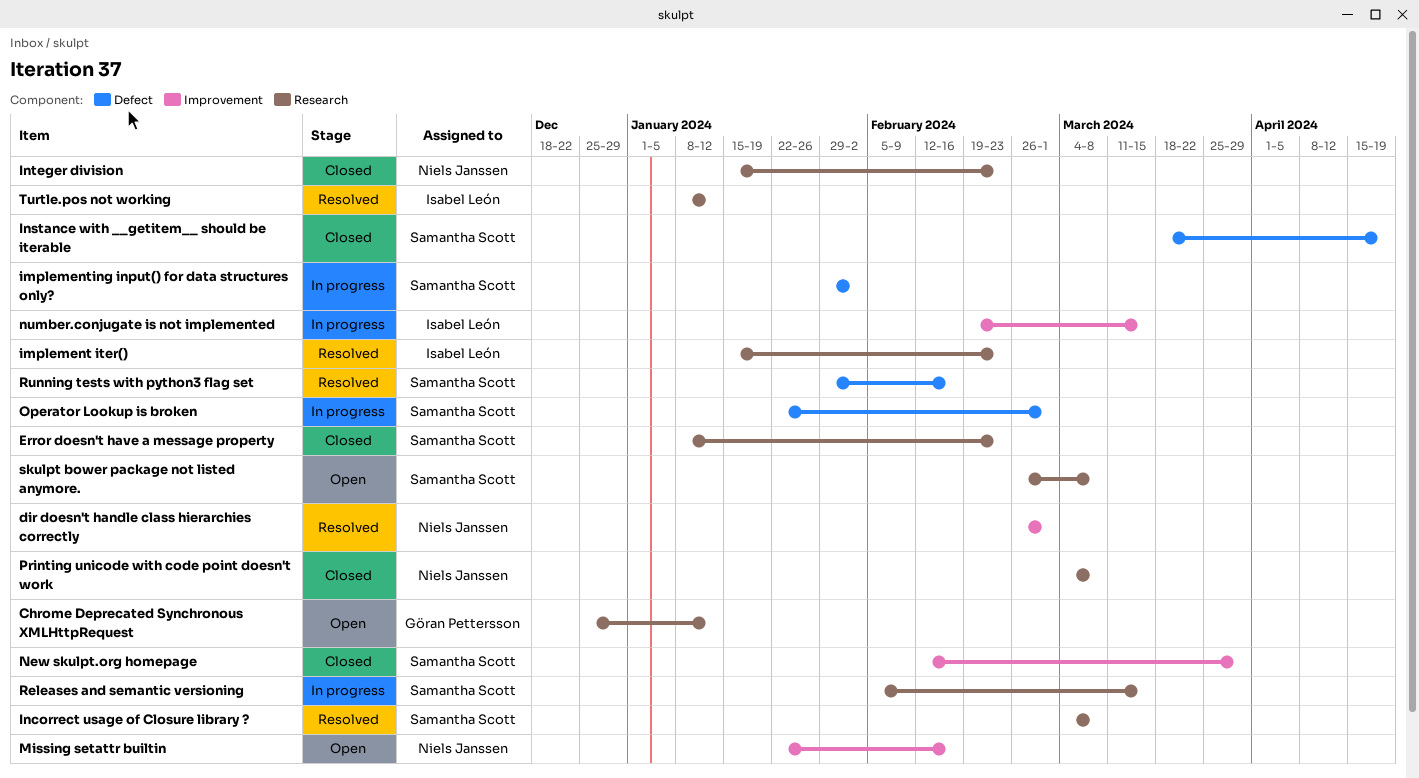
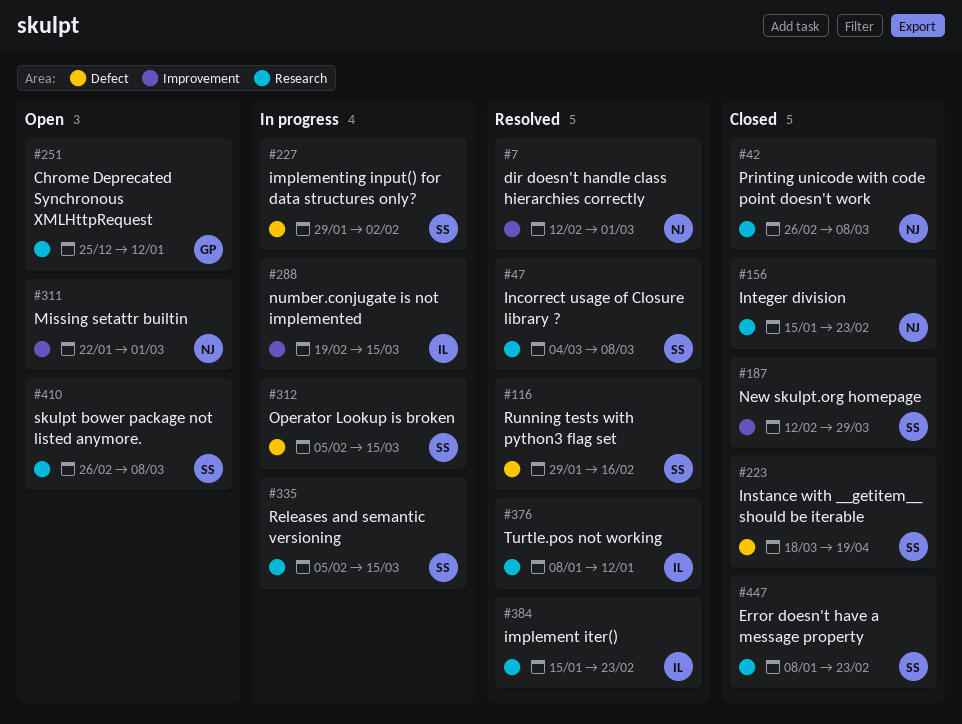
dir doesn't handle class hierarchies correctly, start: Feb 26 -> Feb 12
Missing setattr builtin, due: Feb 16 -> Mar 1
Operator Lookup is broken, start: Jan 22 -> Feb 5
Operator Lookup is broken, due: Mar 1 -> Mar 15
Printing unicode with code point doesn't work, start: Mar 4 -> Feb 26

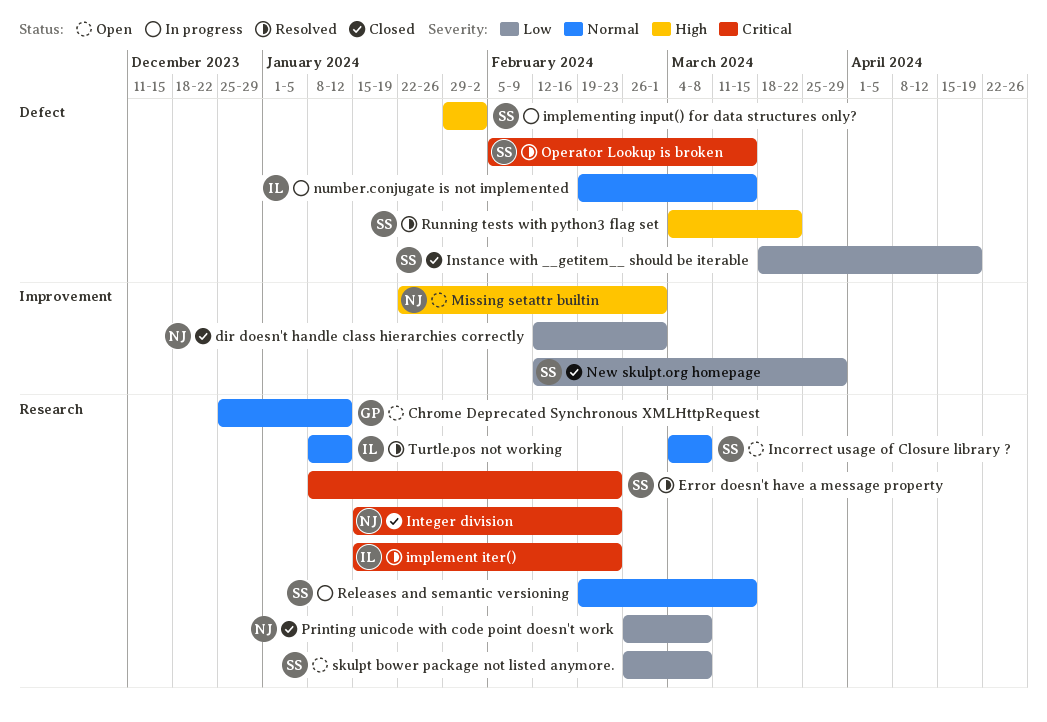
dir doesn't handle class hierarchies correctly, status: Resolved -> Closed
Error doesn't have a message property, status: Closed -> Resolved
Incorrect usage of Closure library ?, status: Resolved -> Open
number.conjugate is not implemented, label: Improvement -> Defect
Operator Lookup is broken, status: In progress -> Resolved
Releases and semantic versioning, start: Feb 5 -> Feb 19
Running tests with python3 flag set, start: Jan 29 -> Mar 4
Running tests with python3 flag set, due: Feb 16 -> Mar 22

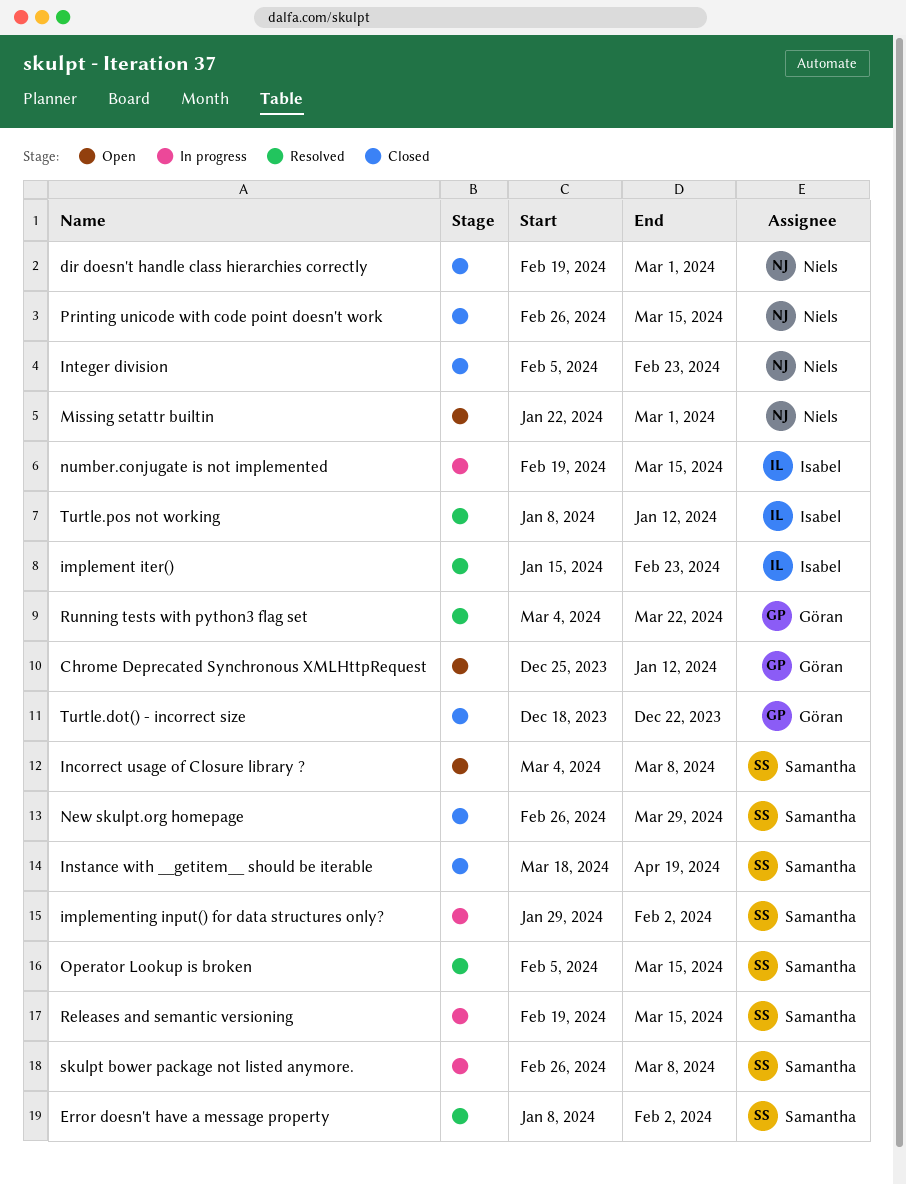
dir doesn't handle class hierarchies correctly, start: Feb 12 -> Feb 19
Error doesn't have a message property, due: Feb 23 -> Feb 2
Integer division, start: Jan 15 -> Feb 5
New skulpt.org homepage, start: Feb 12 -> Feb 26
Printing unicode with code point doesn't work, due: Mar 8 -> Mar 15
Running tests with python3 flag set, owner: Samantha -> Göran
skulpt bower package not listed anymore., status: Open -> In progress
Turtle.dot() - incorrect size: none -> present

